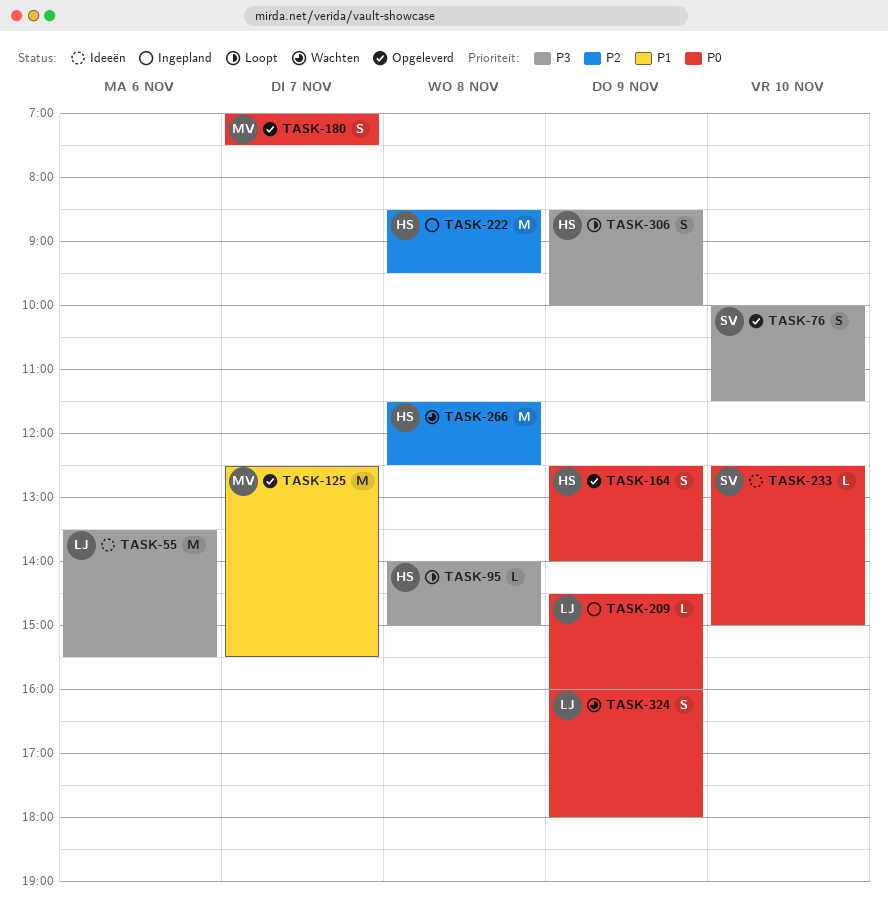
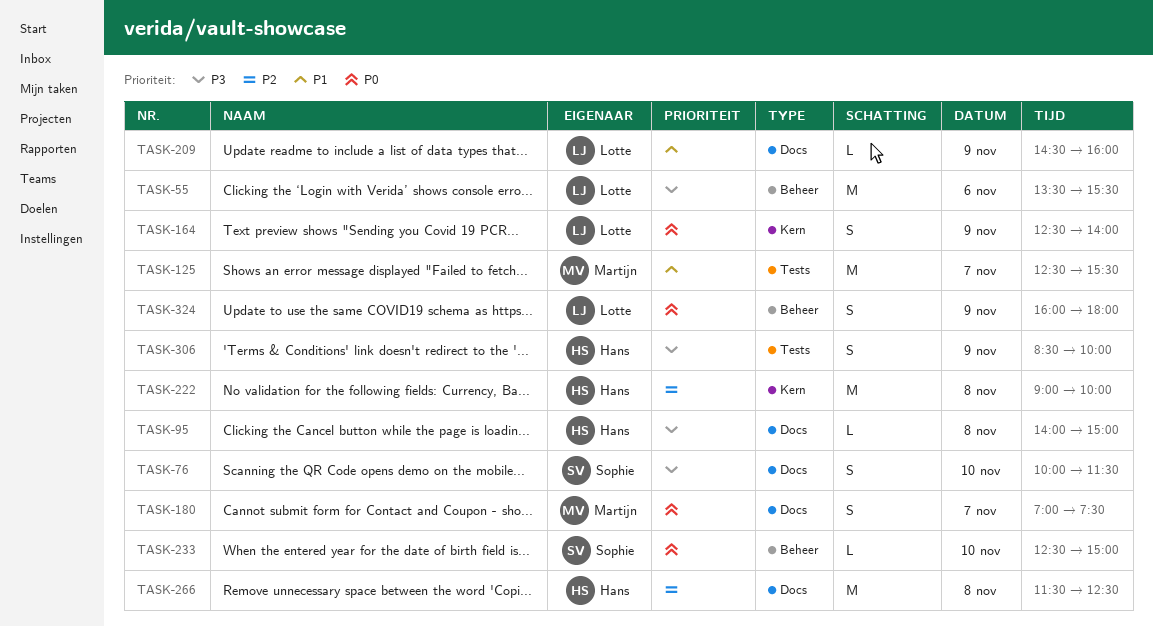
TASK-164, owner: Hans -> Lotte
TASK-209, priority: P0 -> P1
TASK-222, begins: 08:30 -> 09:00
TASK-222, ends: 09:30 -> 10:00

